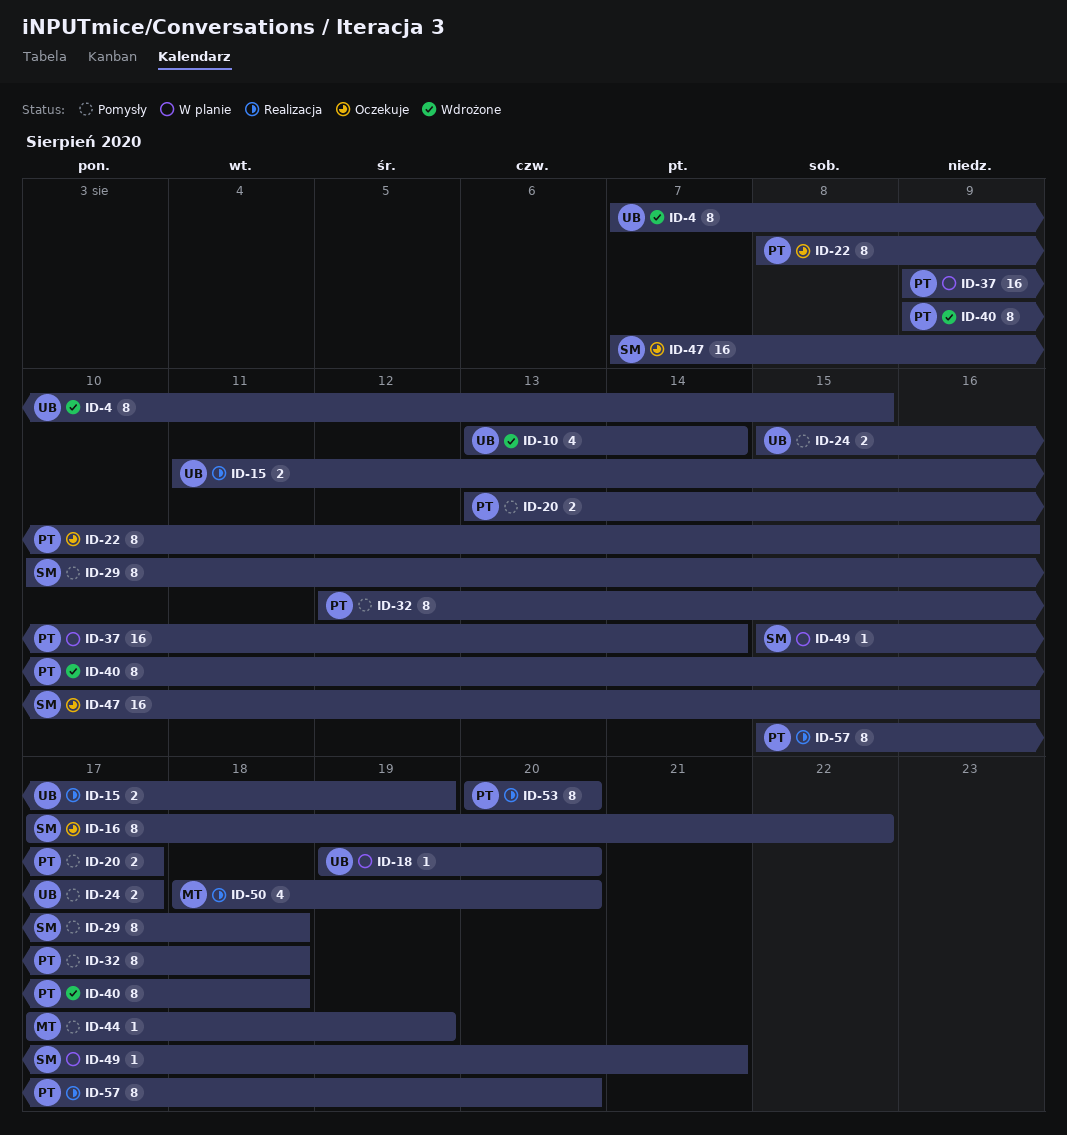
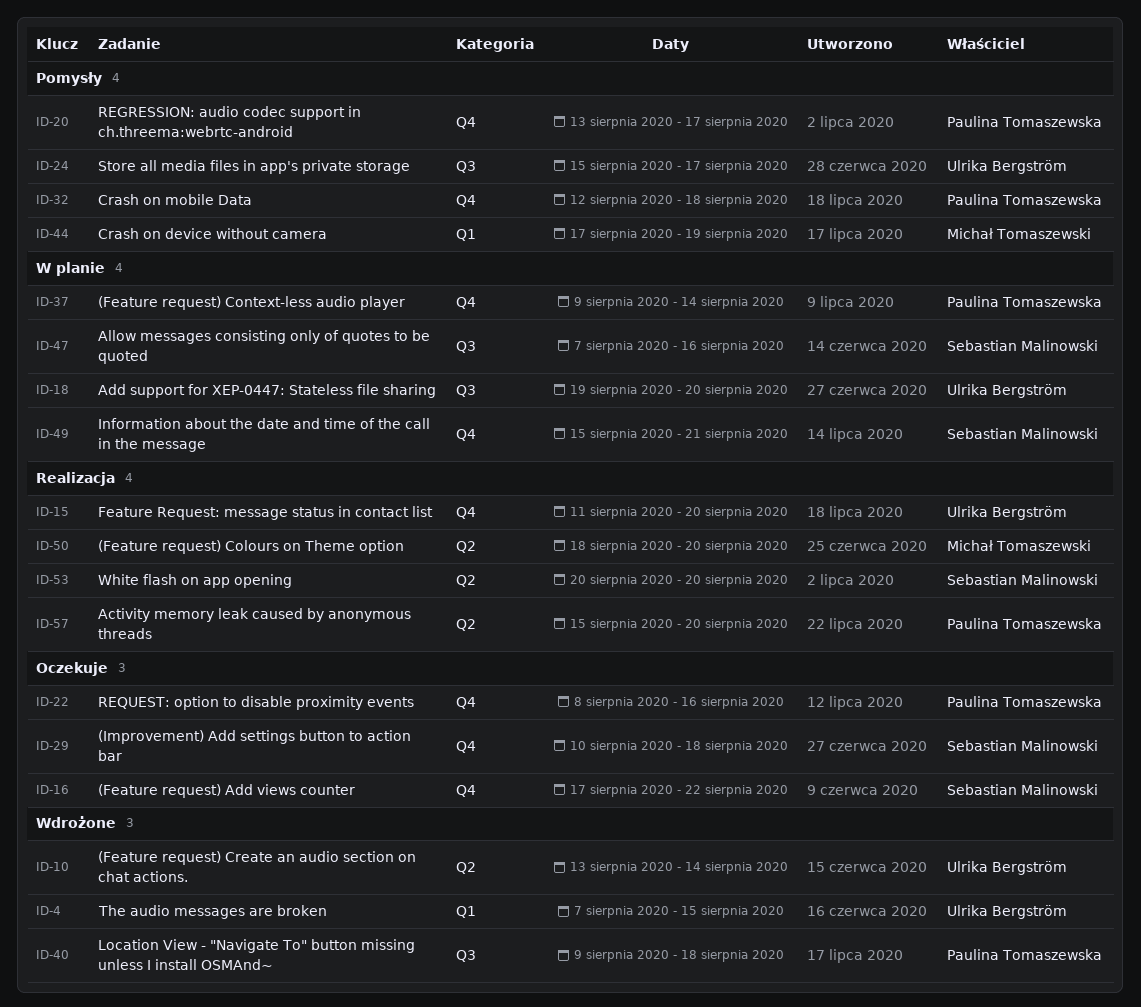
ID-15, due: Aug 19 -> Aug 20
ID-29, status: Pomysły -> Oczekuje
ID-47, status: Oczekuje -> W planie
ID-53, owner: Paulina Tomaszewska -> Sebastian Malinowski

